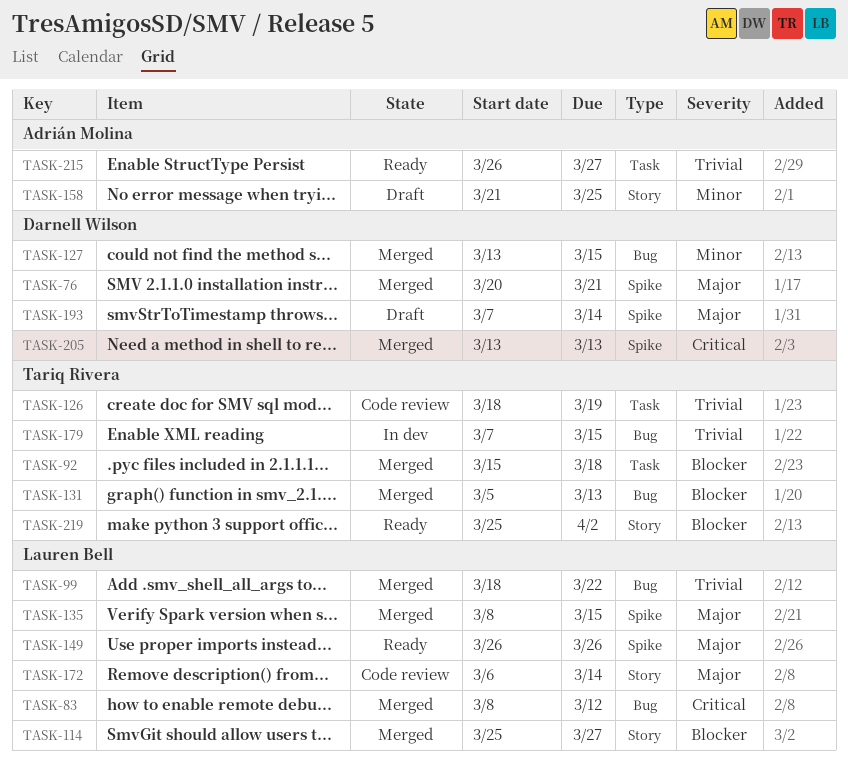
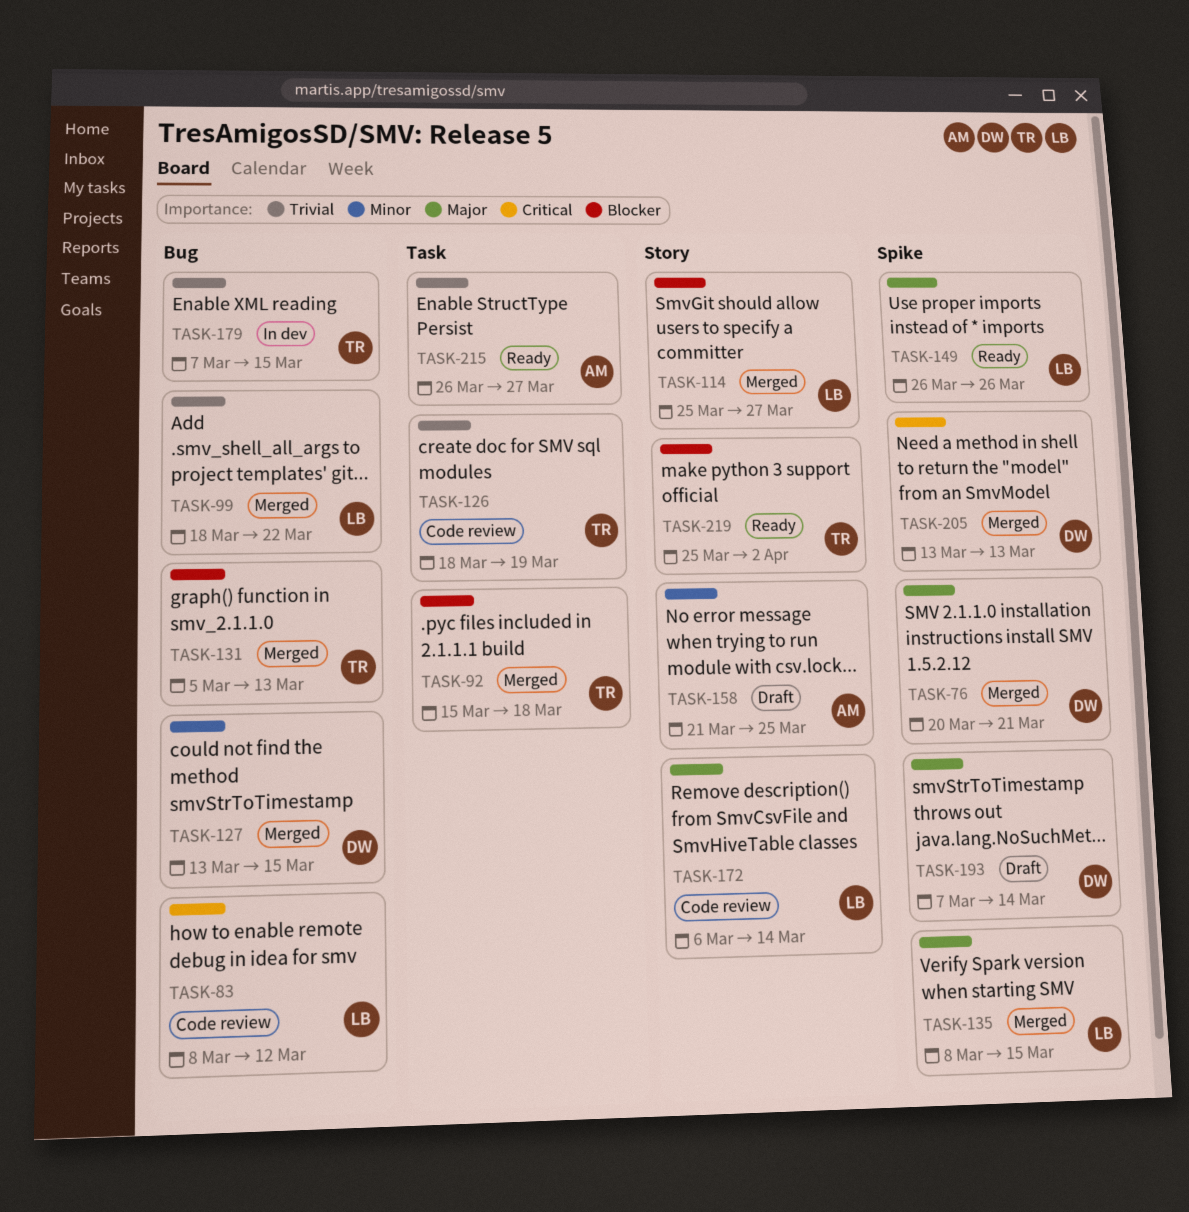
TASK-83, status: Merged -> Code review

